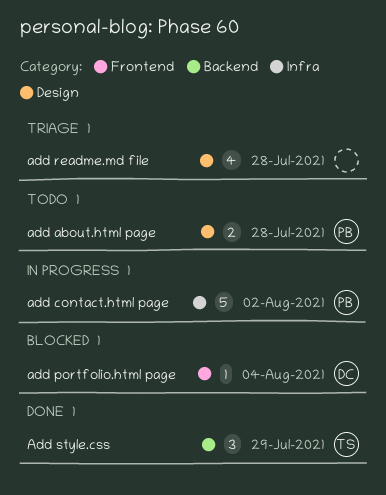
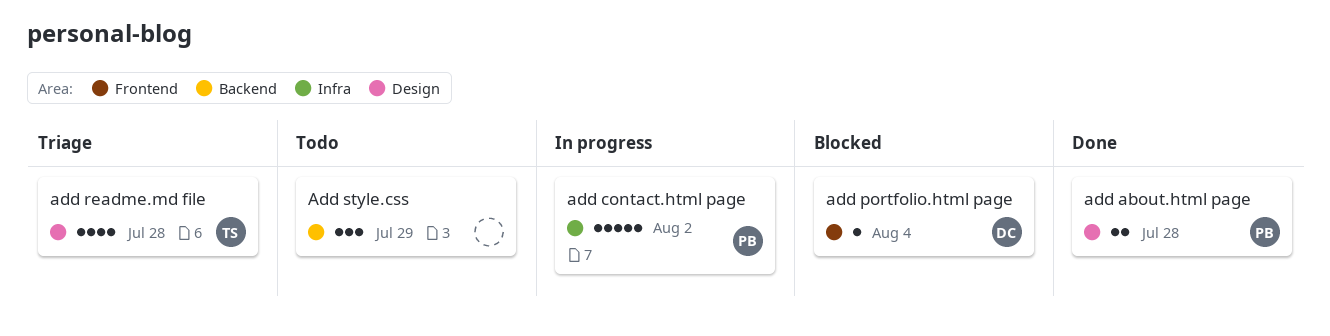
add about.html page, status: Todo -> Done
add readme.md file, owner: none -> TS
Add style.css, status: Done -> Todo
Add style.css, owner: TS -> none

